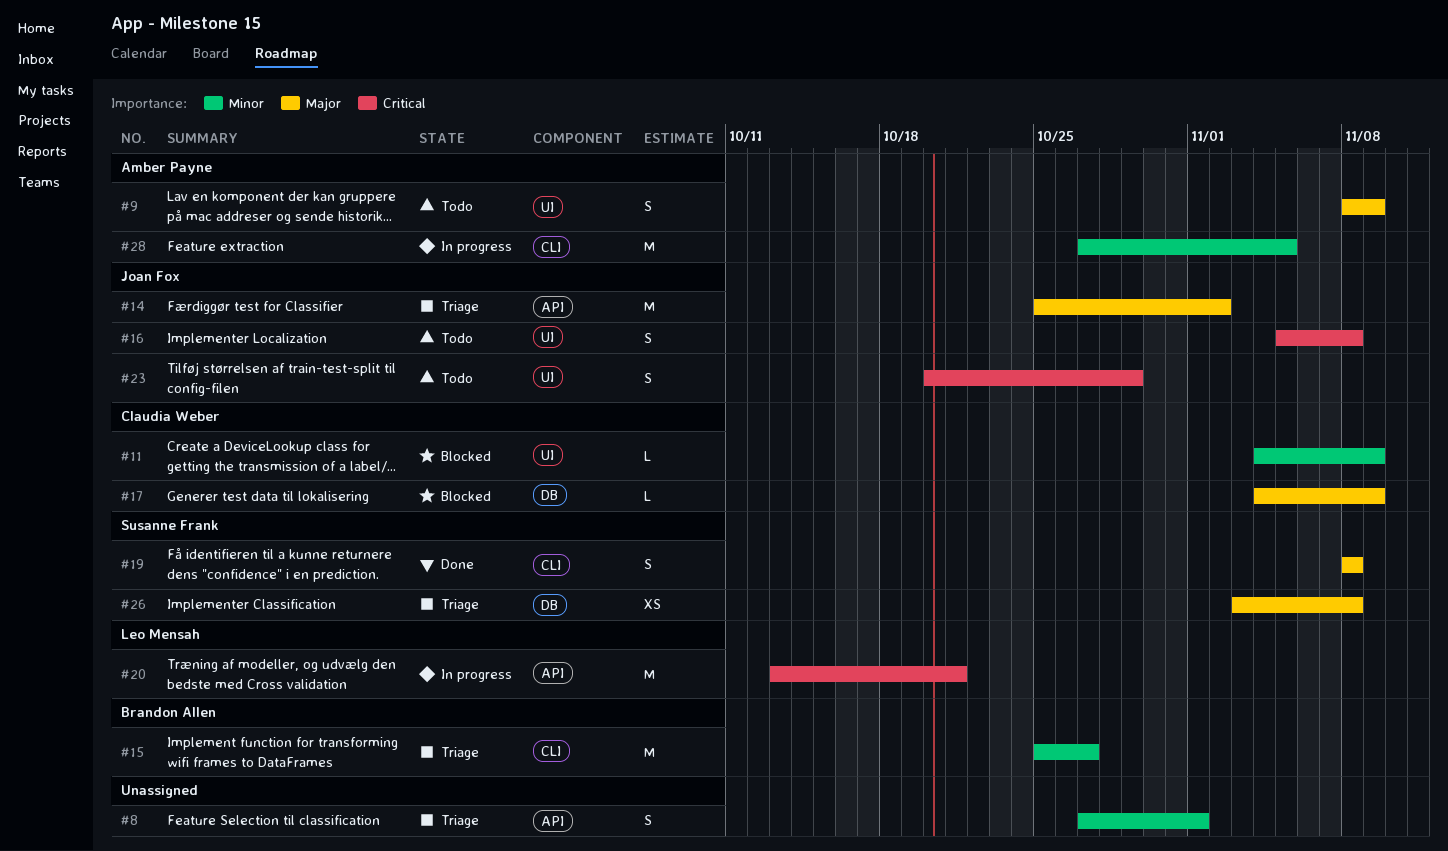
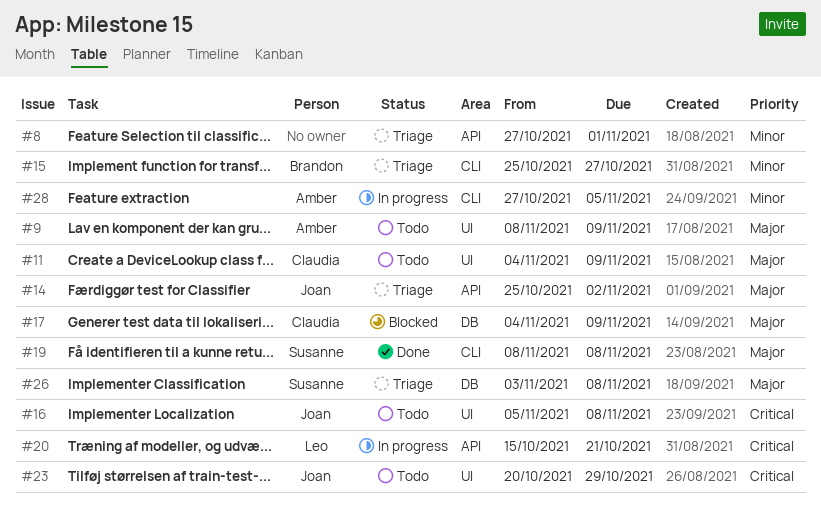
#11, status: Blocked -> Todo
#11, priority: Minor -> Major
#20, start: Oct 13 -> Oct 15

